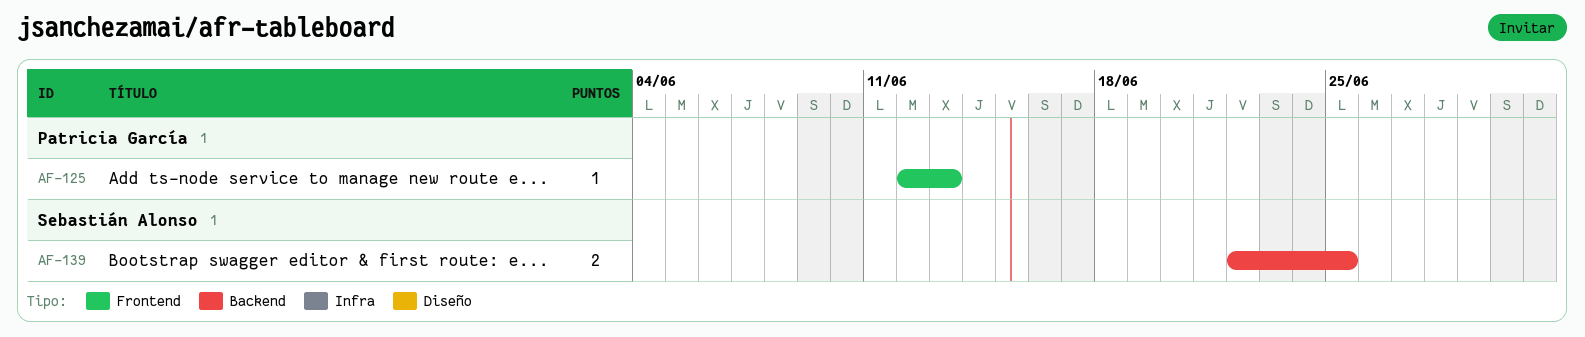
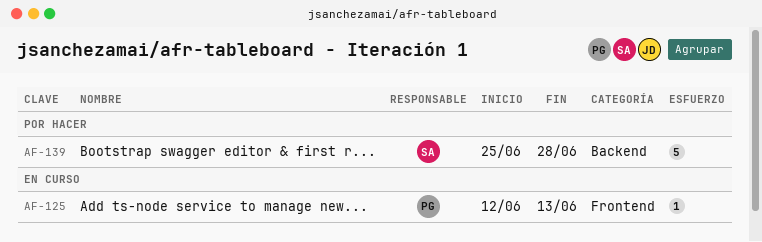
AF-139, estimate: 2 -> 5
AF-139, start: Jun 22 -> Jun 25
AF-139, due: Jun 25 -> Jun 28

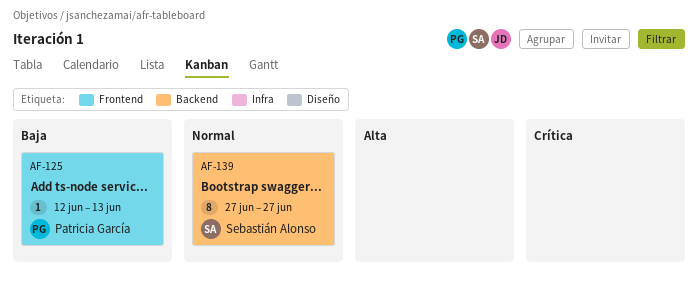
AF-139, estimate: 5 -> 8
AF-139, start: Jun 25 -> Jun 27
AF-139, due: Jun 28 -> Jun 27

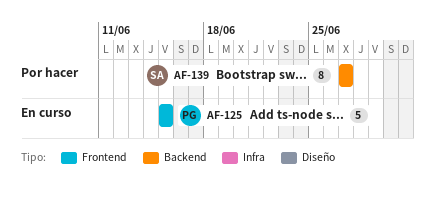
AF-125, estimate: 1 -> 5
AF-125, start: Jun 12 -> Jun 15
AF-125, due: Jun 13 -> Jun 15

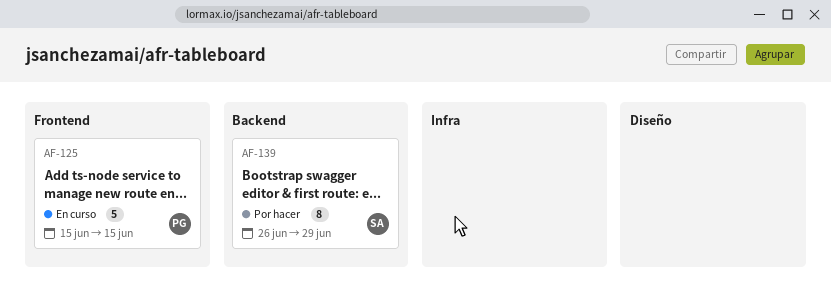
AF-139, start: Jun 27 -> Jun 26
AF-139, due: Jun 27 -> Jun 29

